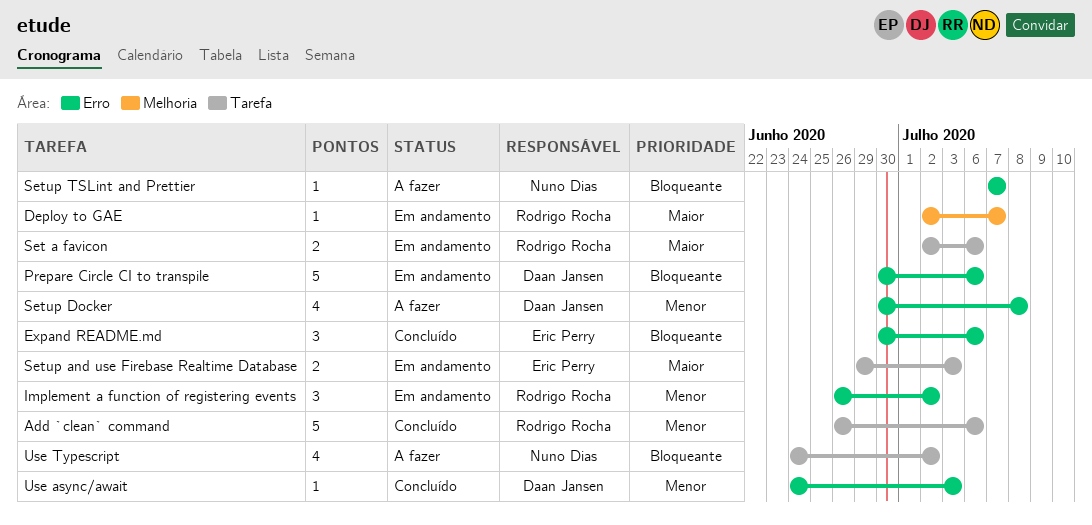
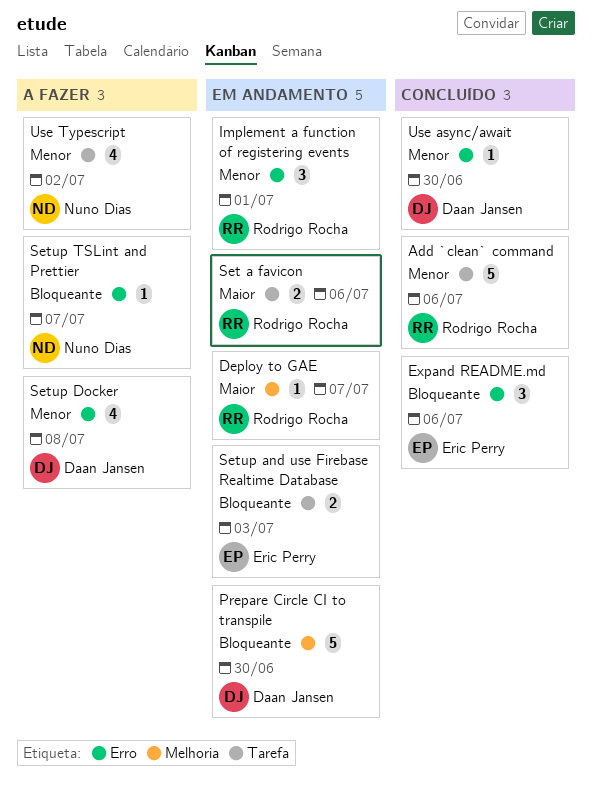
Implement a function of registering events, due: Jul 2 -> Jul 1
Prepare Circle CI to transpile, label: Erro -> Melhoria
Prepare Circle CI to transpile, due: Jul 6 -> Jun 30
Setup and use Firebase Realtime Database, priority: Maior -> Bloqueante
Use async/await, due: Jul 3 -> Jun 30
Use Typescript, priority: Bloqueante -> Menor

